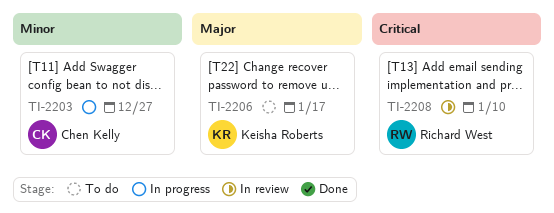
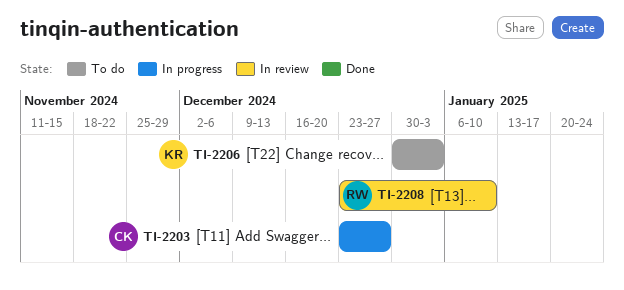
TI-2206, due: Jan 17 -> Jan 3

